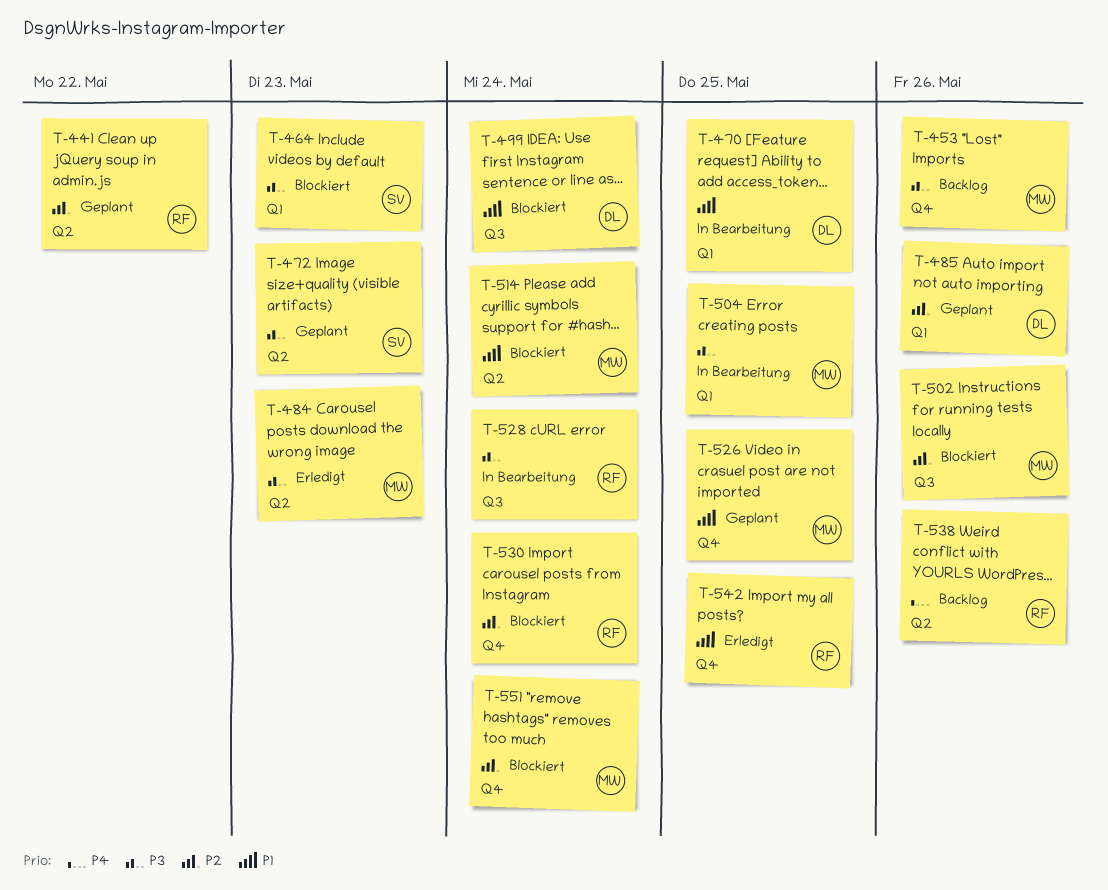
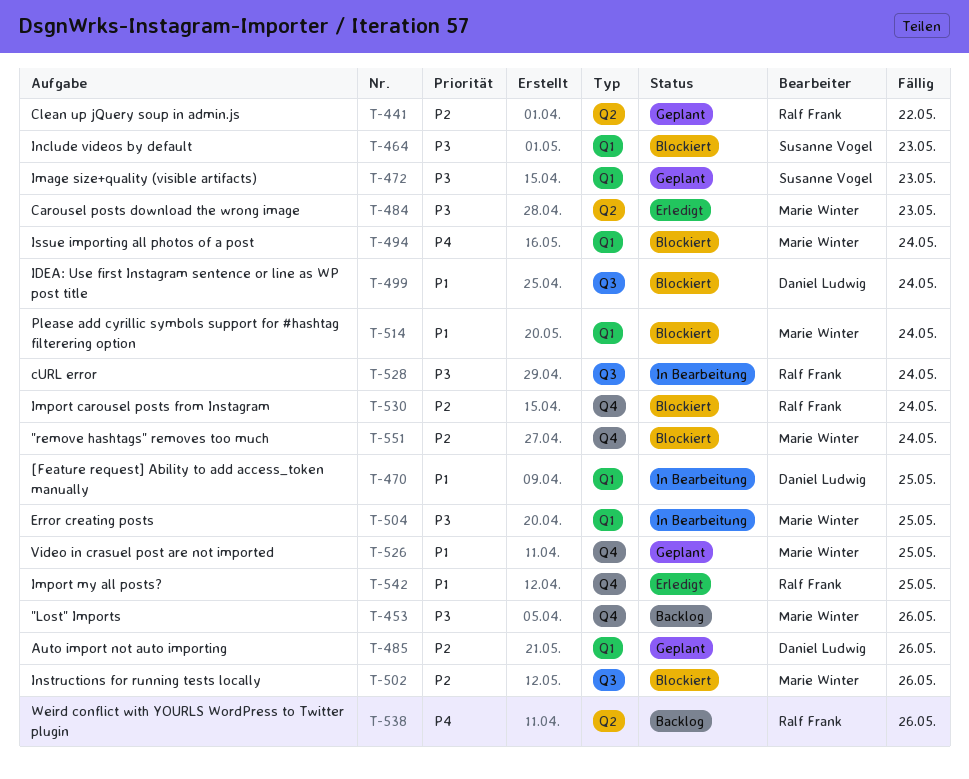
T-472, label: Q2 -> Q1
T-494: none -> present
T-514, label: Q2 -> Q1

